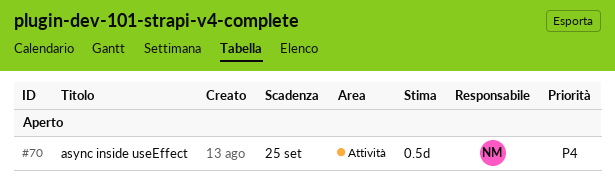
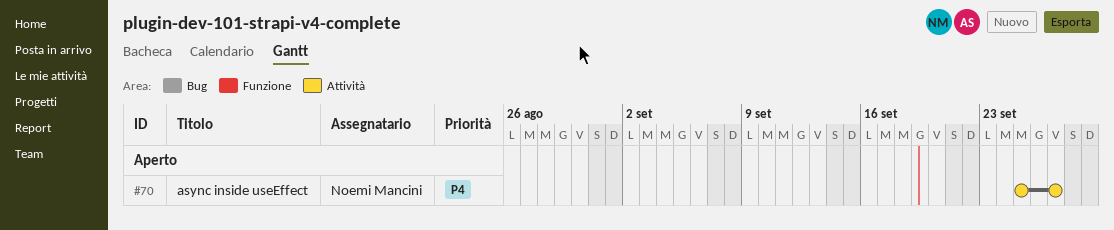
#70, due: Sep 25 -> Sep 27

